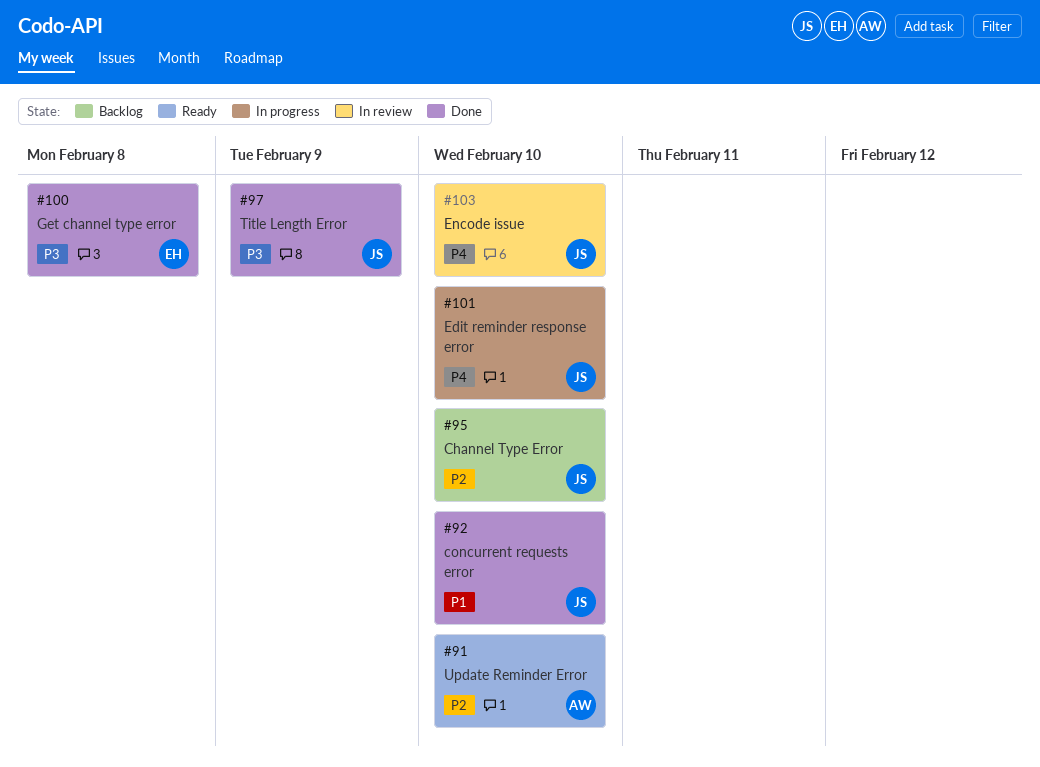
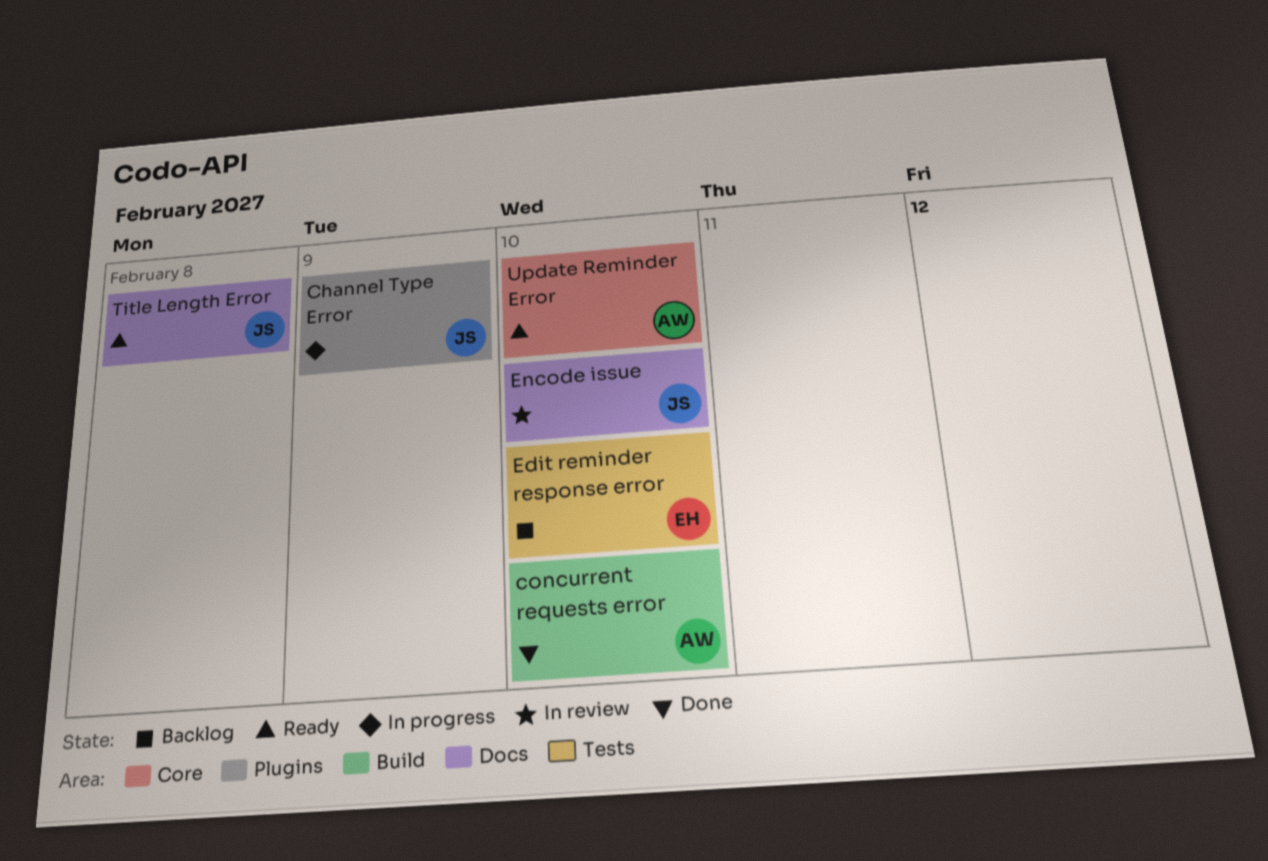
Channel Type Error, status: Backlog -> In progress
Channel Type Error, due: Feb 10 -> Feb 9
concurrent requests error, owner: JS -> AW
Edit reminder response error, status: In progress -> Backlog
Edit reminder response error, owner: JS -> EH
Get channel type error: present -> none
Title Length Error, status: Done -> Ready
Title Length Error, due: Feb 9 -> Feb 8

